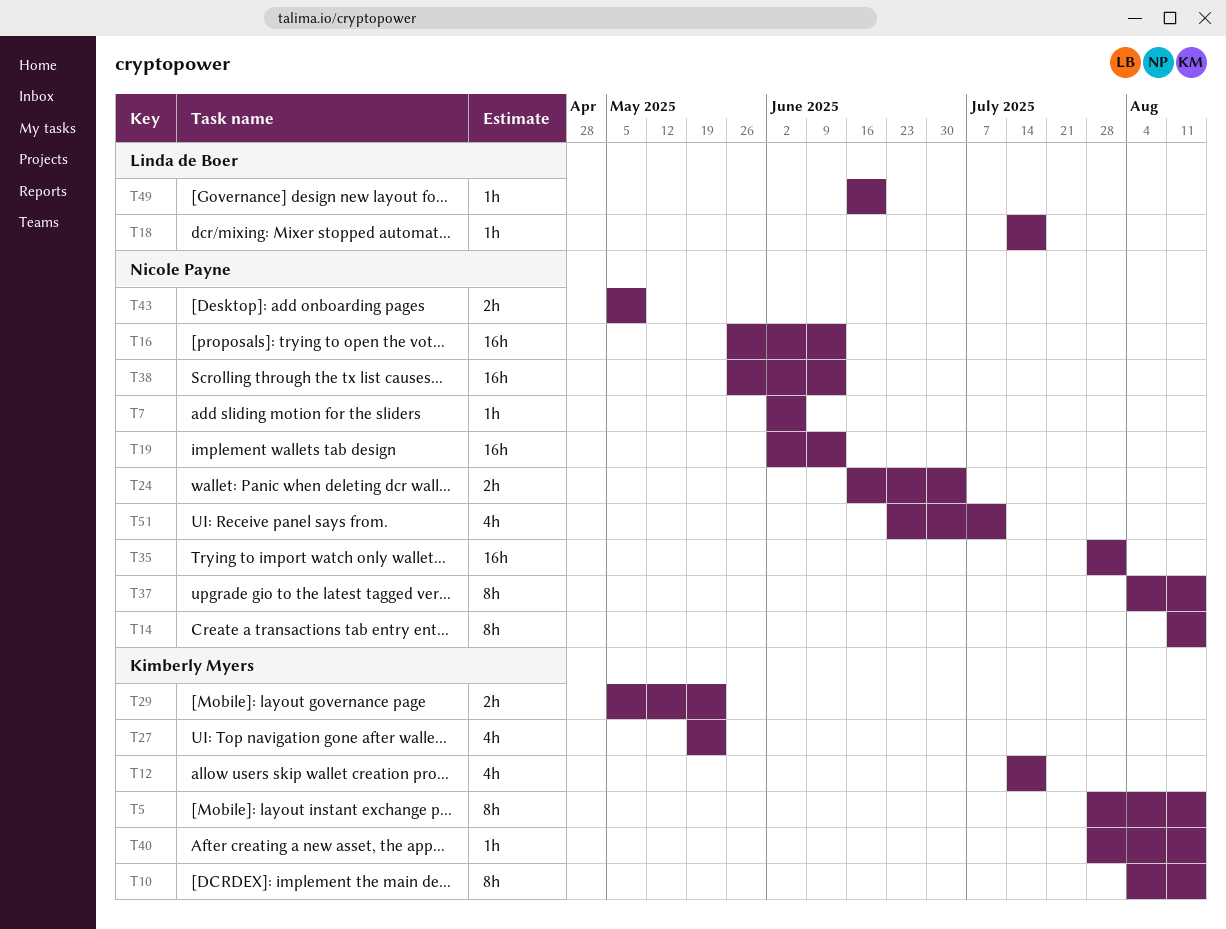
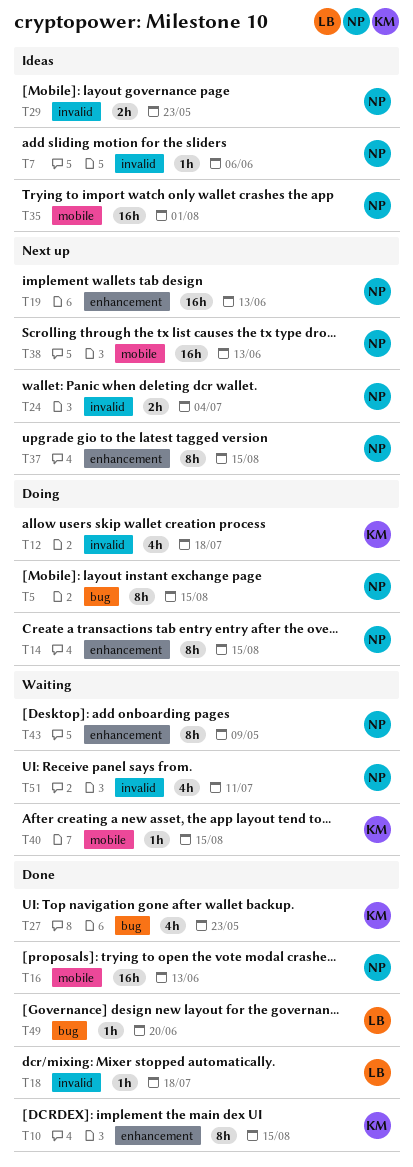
T5, owner: Kimberly Myers -> Nicole Payne
T29, owner: Kimberly Myers -> Nicole Payne
T43, estimate: 2h -> 8h

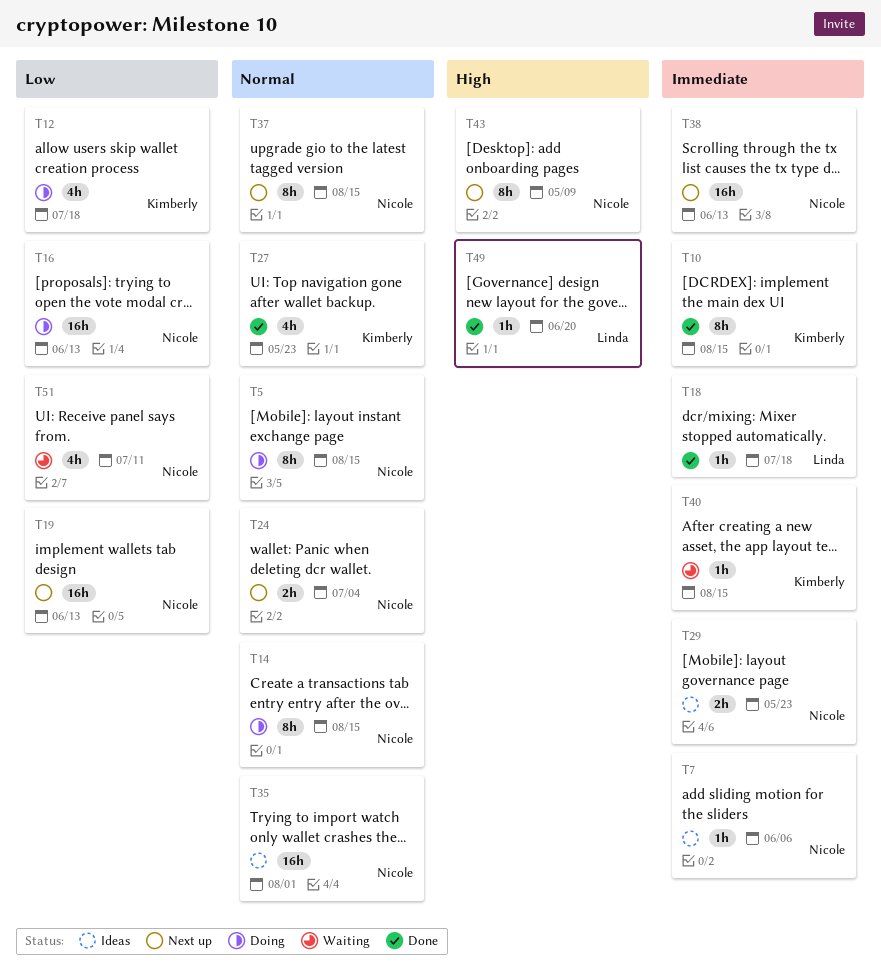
T16, status: Done -> Doing
T43, status: Waiting -> Next up

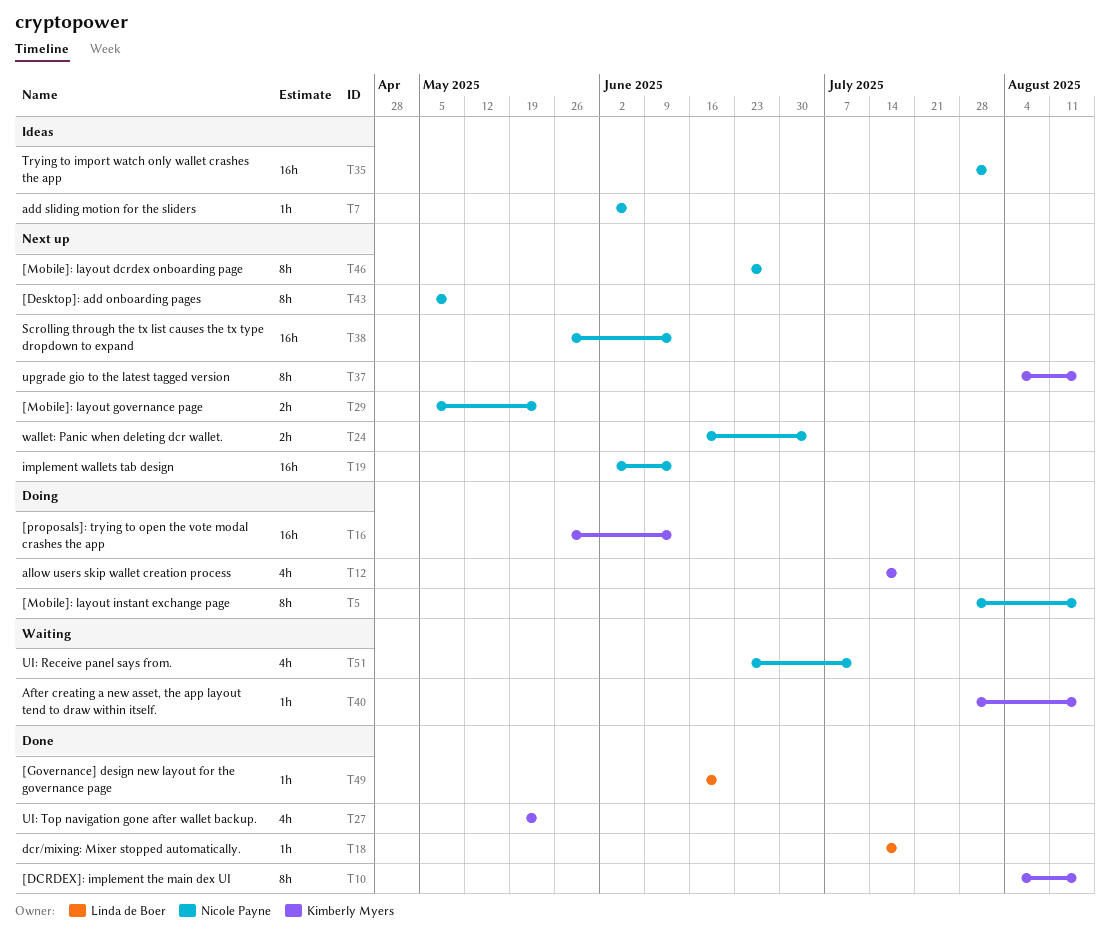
T14: present -> none
T16, owner: Nicole Payne -> Kimberly Myers
T29, status: Ideas -> Next up
T37, owner: Nicole Payne -> Kimberly Myers
T46: none -> present

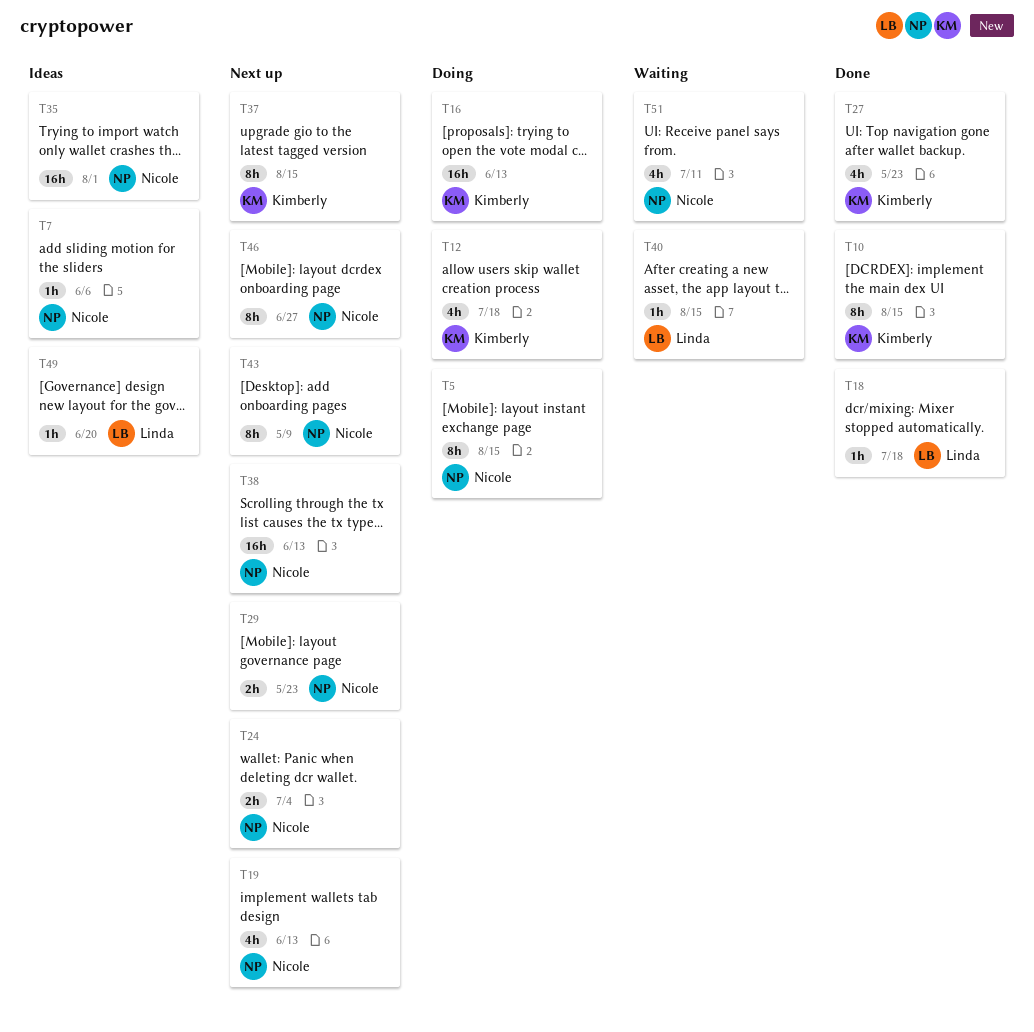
T19, estimate: 16h -> 4h
T40, owner: Kimberly Myers -> Linda de Boer
T49, status: Done -> Ideas

